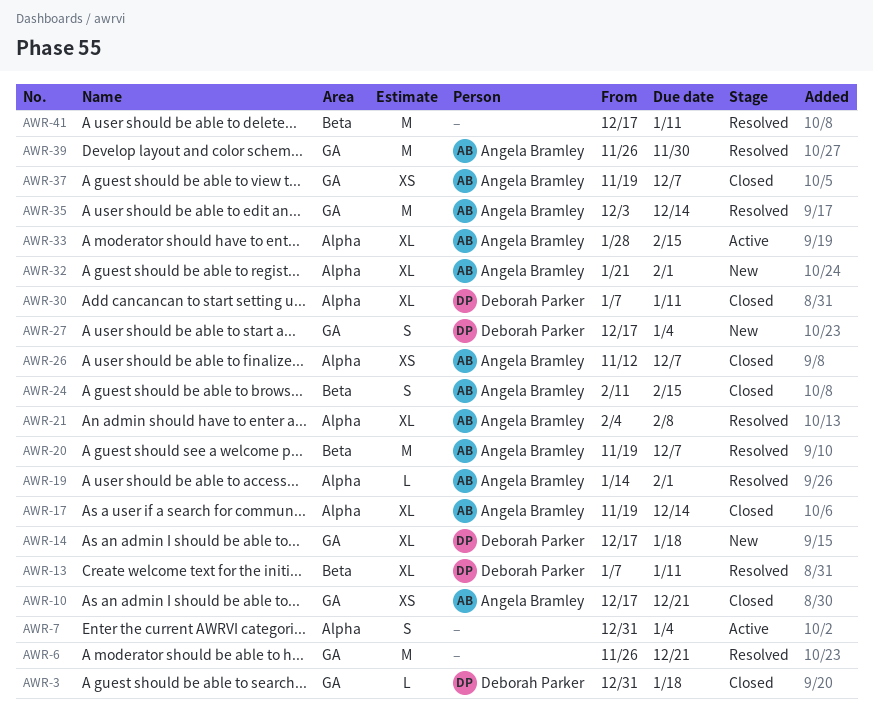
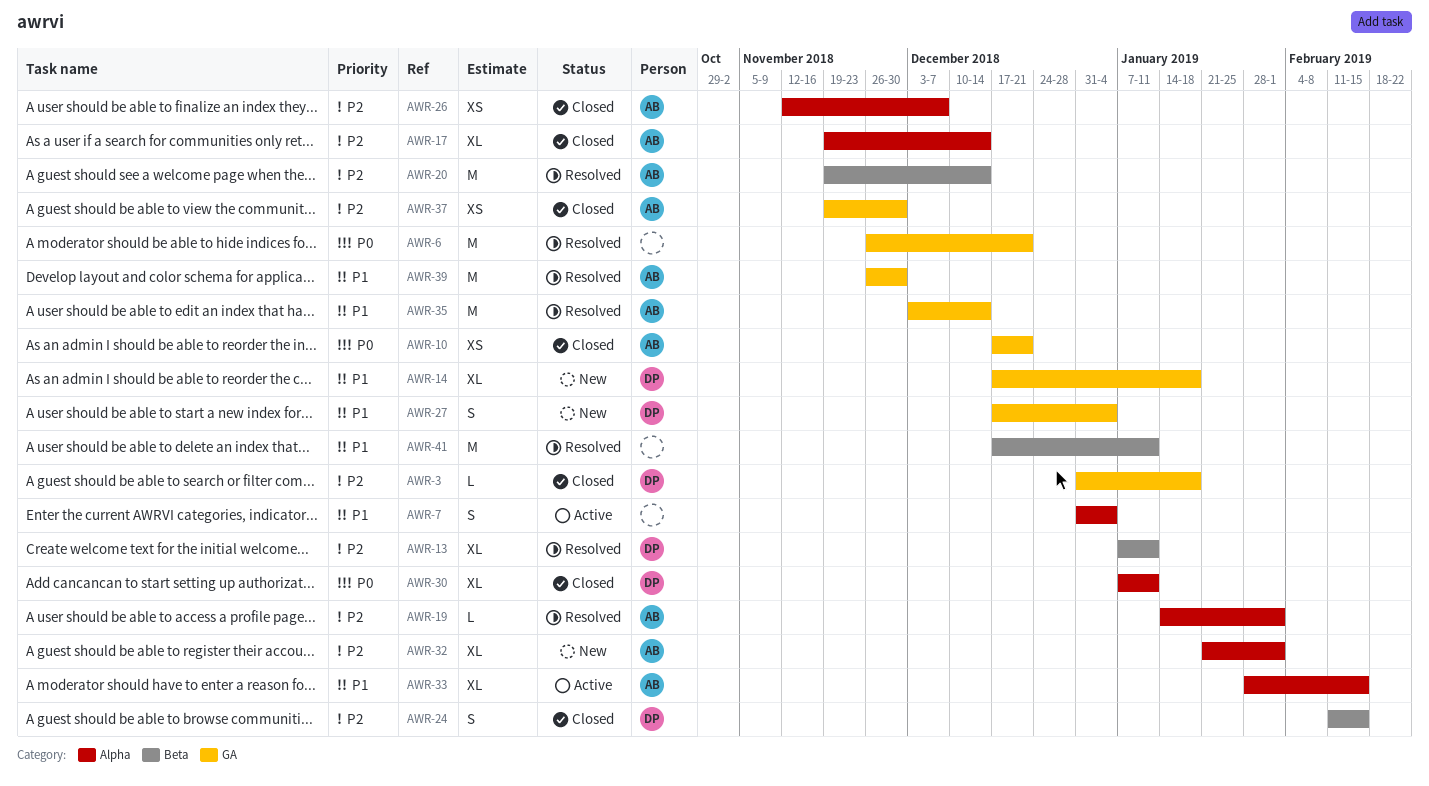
AWR-20, due: Dec 7 -> Dec 14
AWR-21: present -> none
AWR-24, owner: Angela Bramley -> Deborah Parker
AWR-37, due: Dec 7 -> Nov 30

